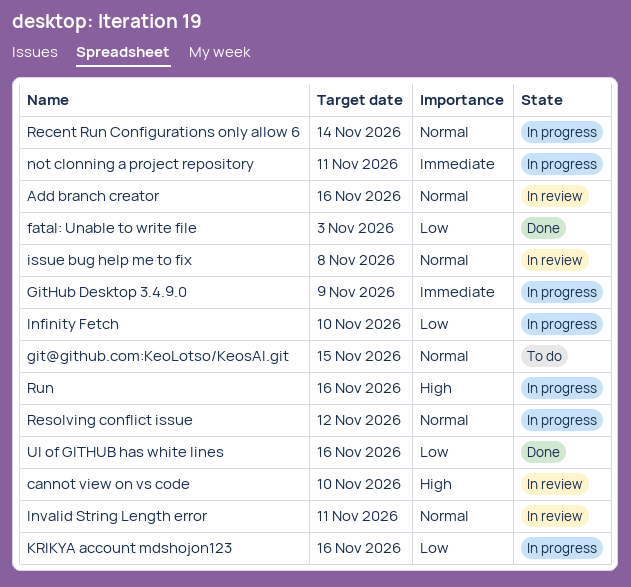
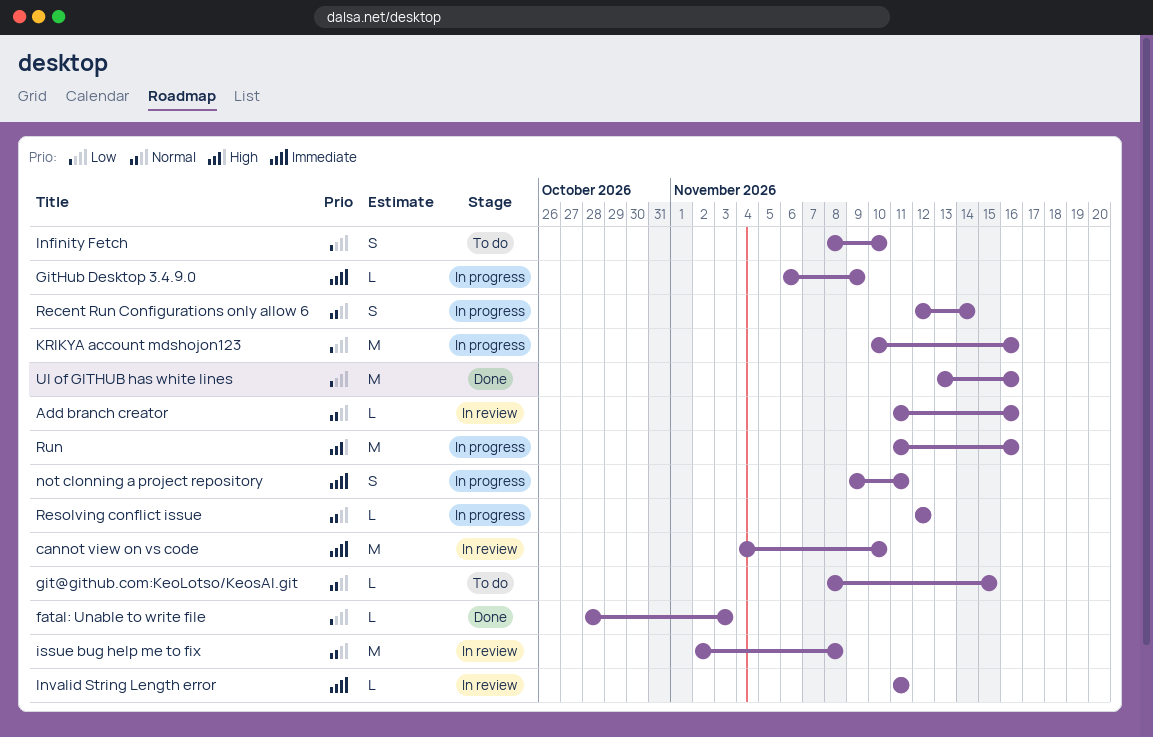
cannot view on vs code, priority: High -> Immediate
Infinity Fetch, status: In progress -> To do
Invalid String Length error, priority: Normal -> Immediate

